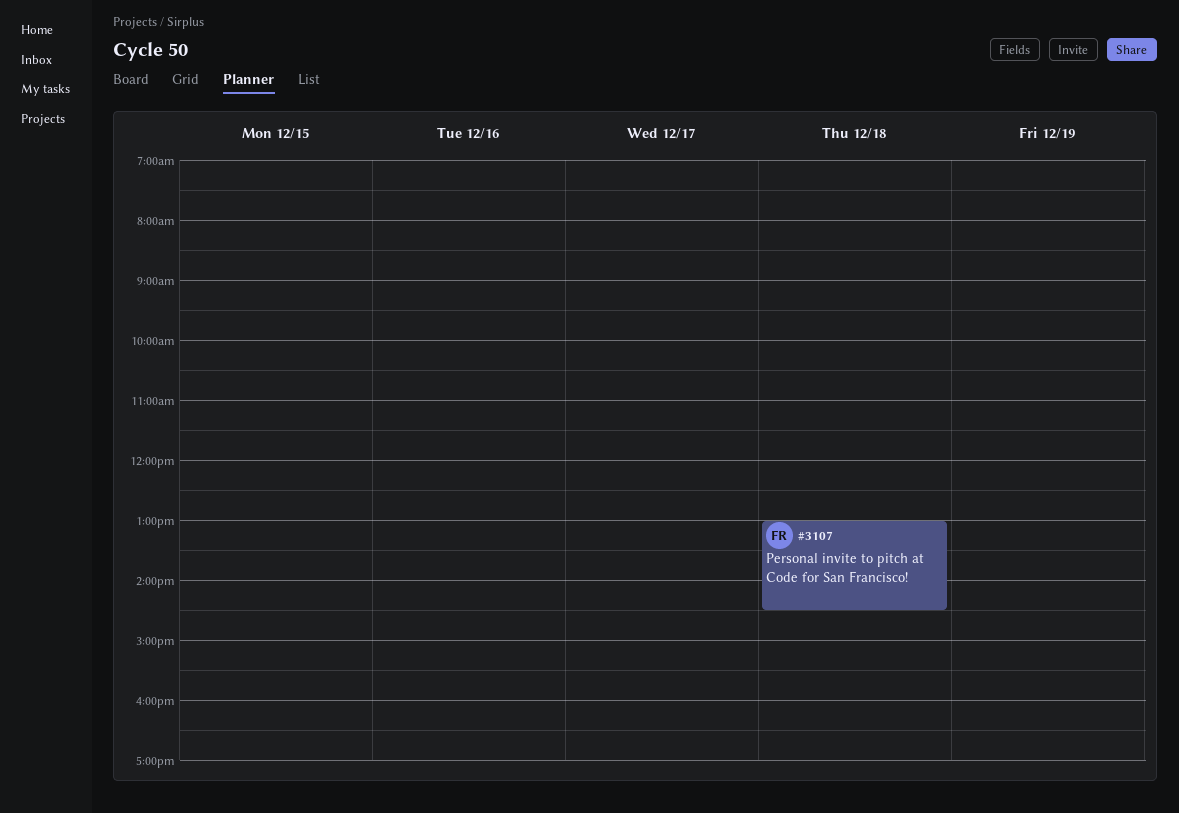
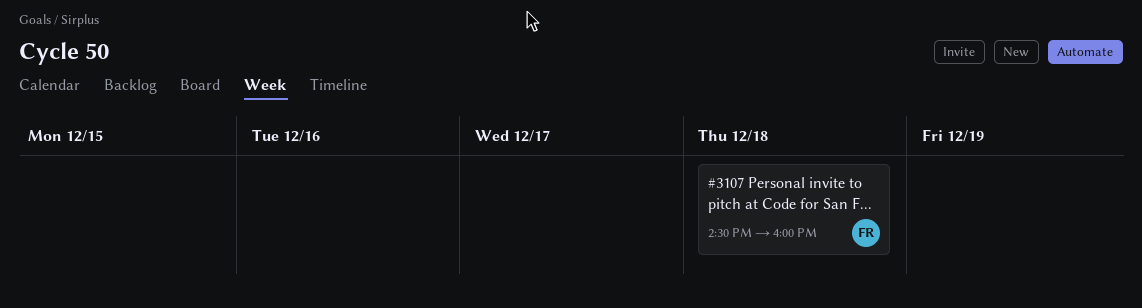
#3107, begins: 13:00 -> 14:30
#3107, ends: 14:30 -> 16:00

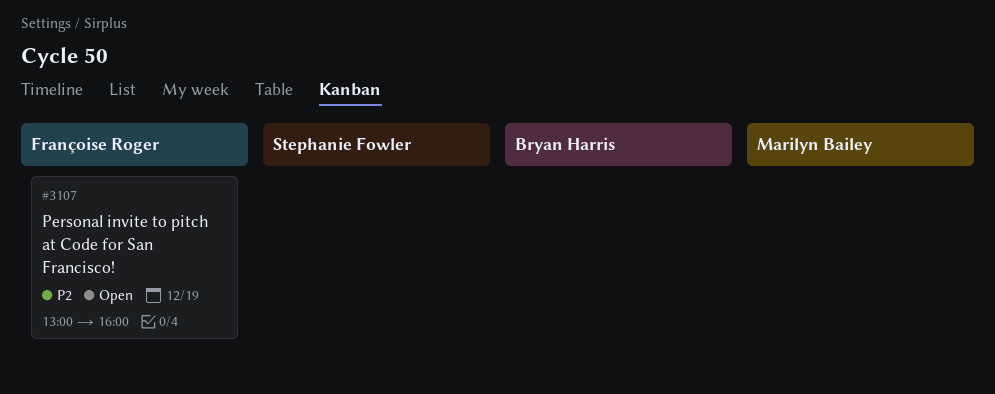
#3107, day: Dec 18 -> Dec 19
#3107, begins: 14:30 -> 13:00

